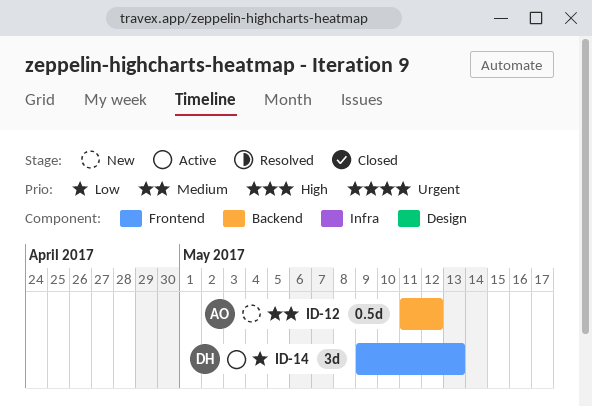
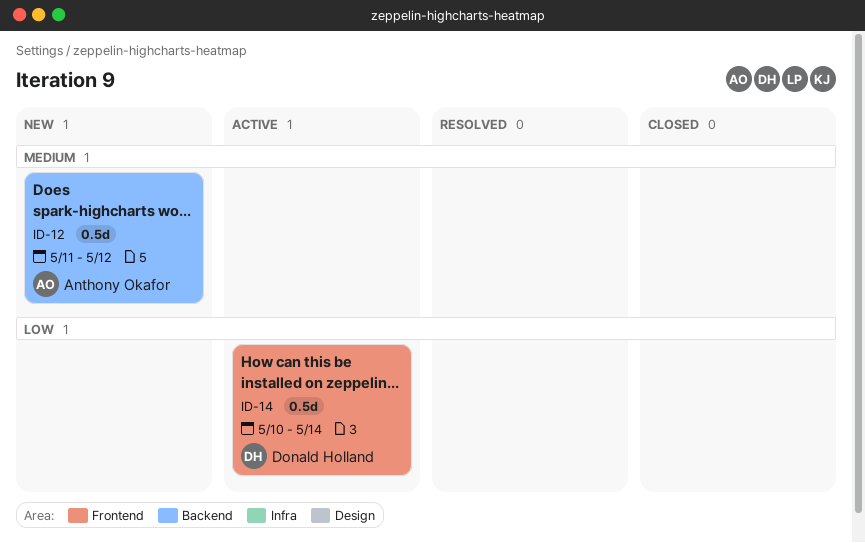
ID-14, estimate: 3d -> 0.5d
ID-14, start: May 9 -> May 10
ID-14, due: May 13 -> May 14

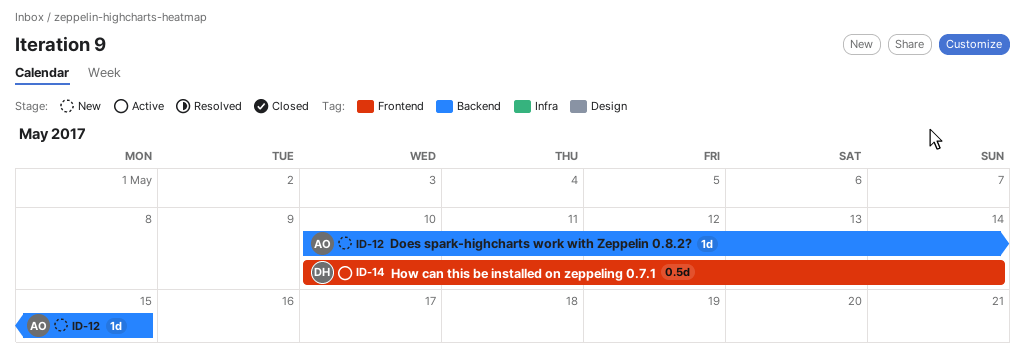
ID-12, estimate: 0.5d -> 1d
ID-12, start: May 11 -> May 10
ID-12, due: May 12 -> May 15

